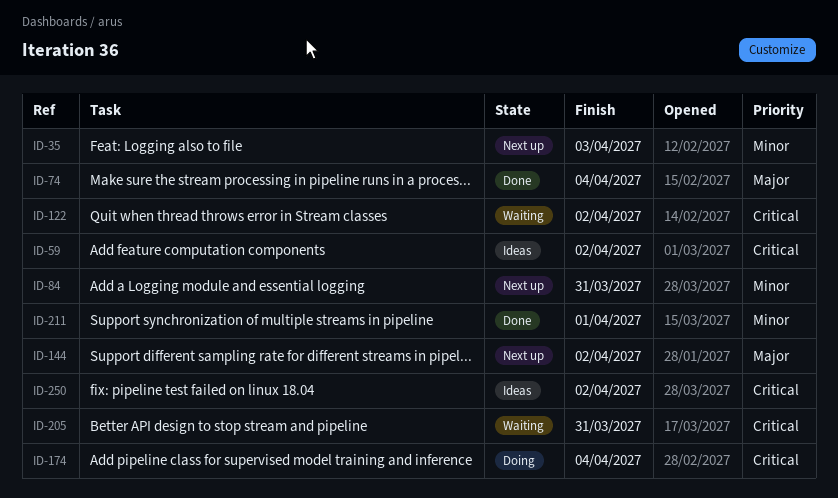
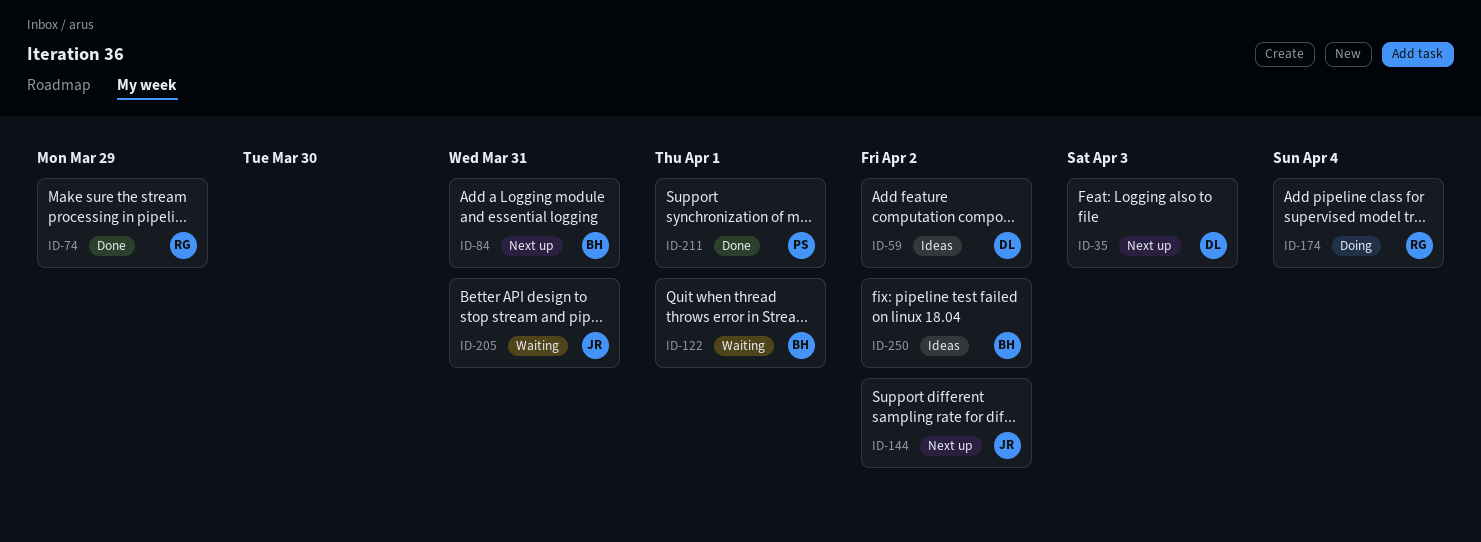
ID-74, due: Apr 4 -> Mar 29
ID-122, due: Apr 2 -> Apr 1

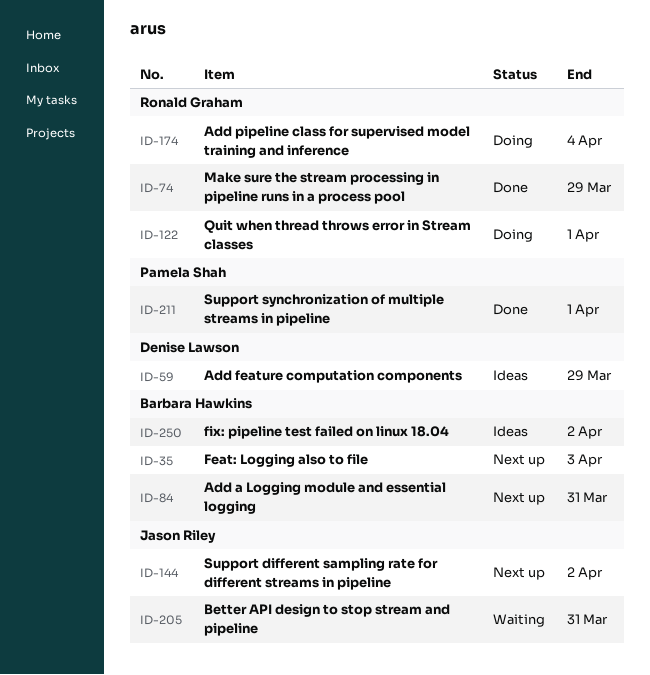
ID-35, owner: Denise Lawson -> Barbara Hawkins
ID-59, due: Apr 2 -> Mar 29
ID-122, status: Waiting -> Doing
ID-122, owner: Barbara Hawkins -> Ronald Graham

